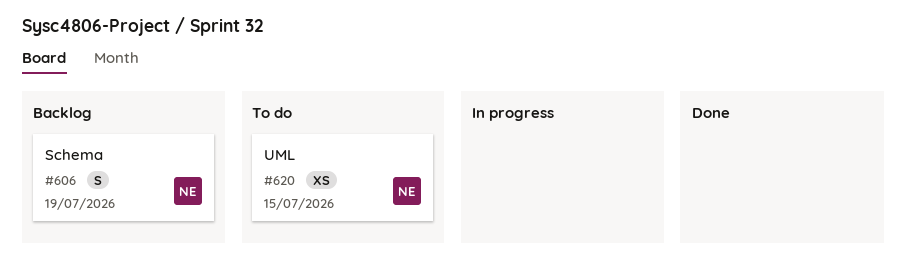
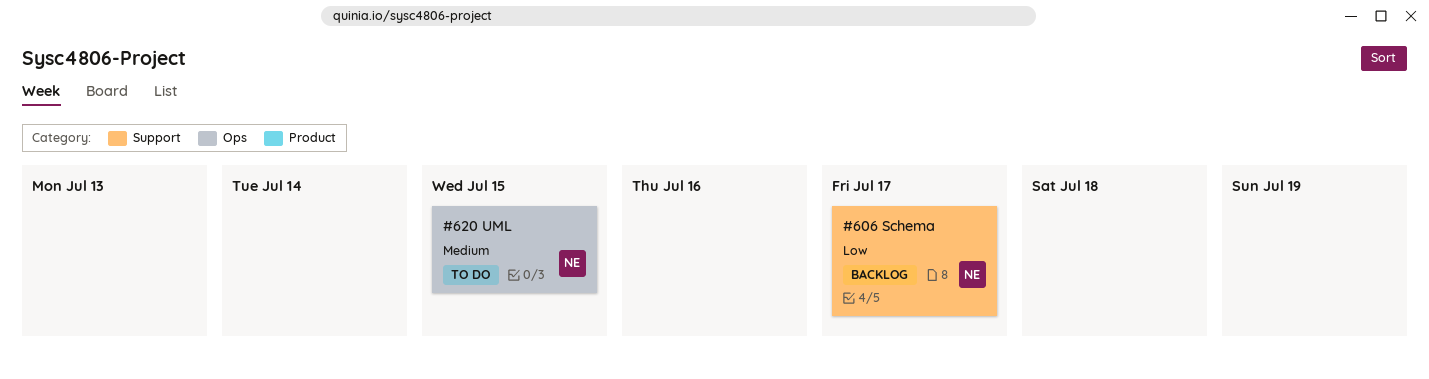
#606, due: Jul 19 -> Jul 17

